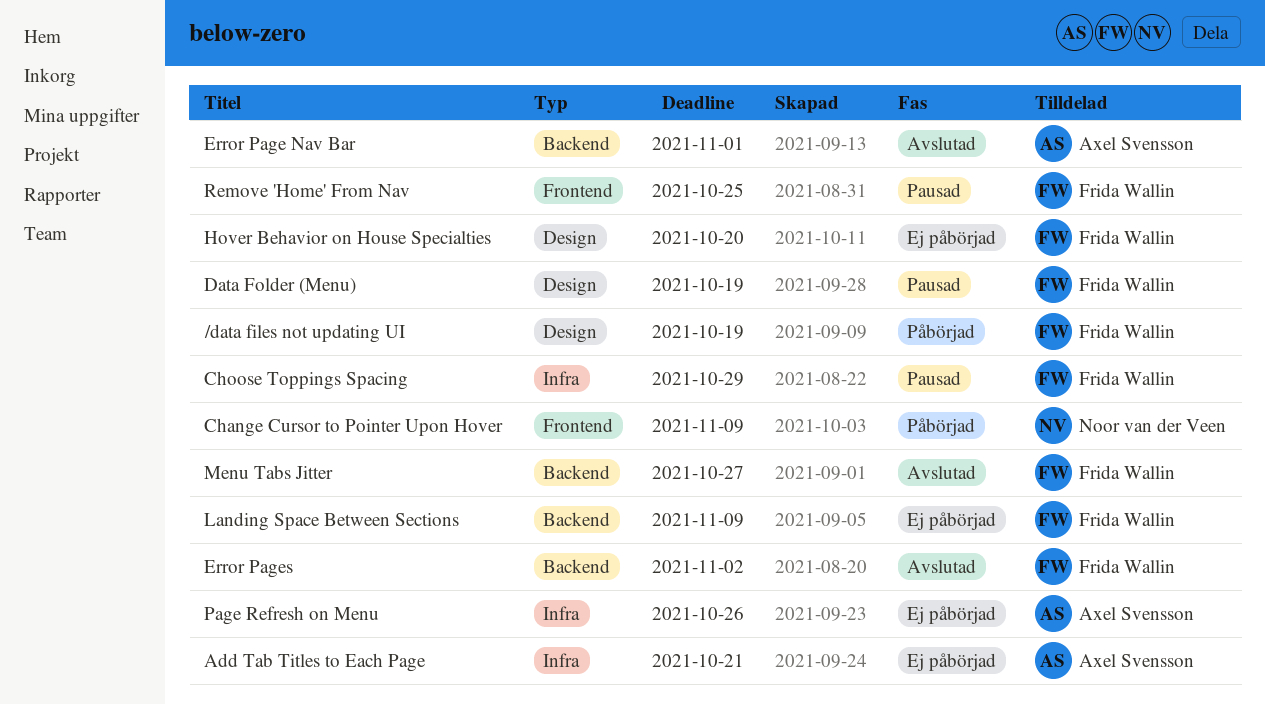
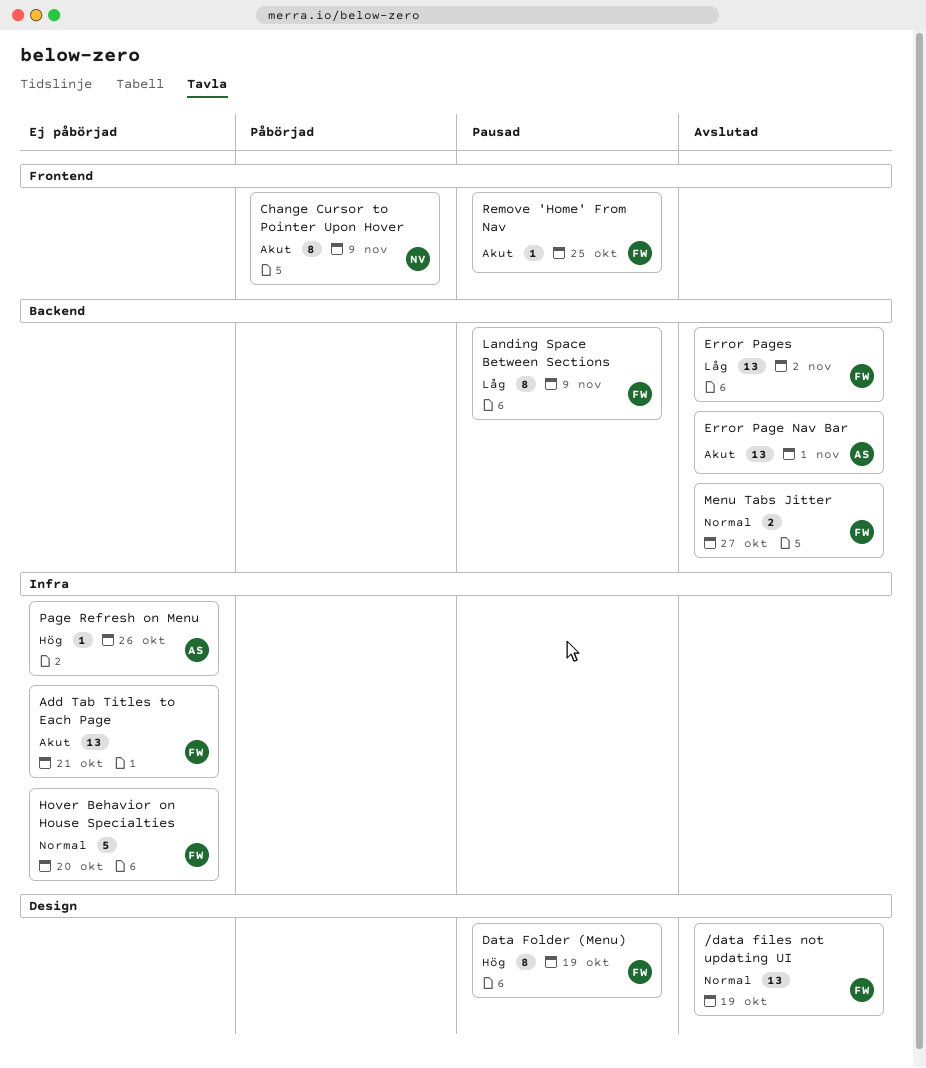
/data files not updating UI, status: Påbörjad -> Avslutad
Add Tab Titles to Each Page, owner: Axel Svensson -> Frida Wallin
Choose Toppings Spacing: present -> none
Hover Behavior on House Specialties, label: Design -> Infra
Landing Space Between Sections, status: Ej påbörjad -> Pausad

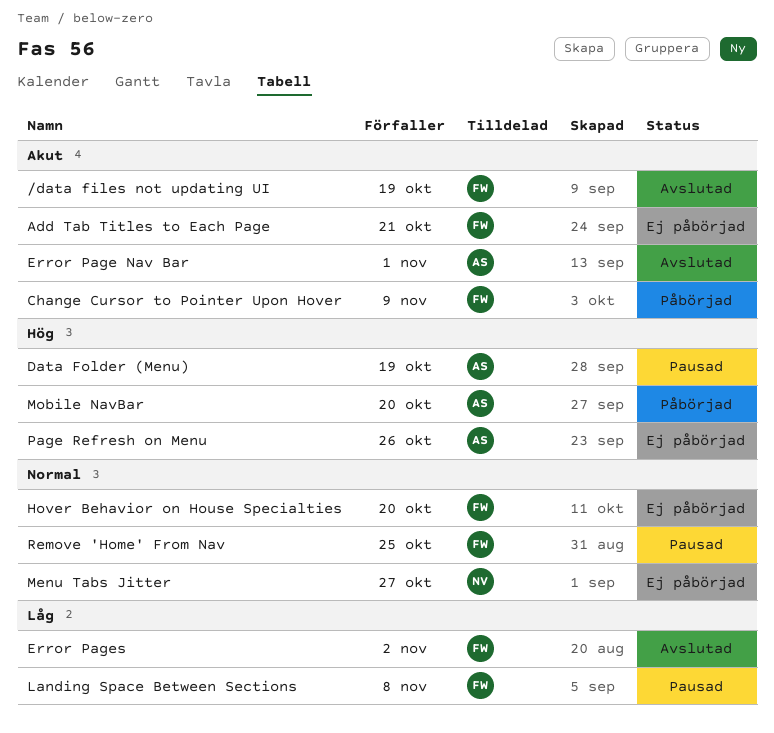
/data files not updating UI, priority: Normal -> Akut
Change Cursor to Pointer Upon Hover, owner: NV -> FW
Data Folder (Menu), owner: FW -> AS
Landing Space Between Sections, due: Nov 9 -> Nov 8
Menu Tabs Jitter, status: Avslutad -> Ej påbörjad
Menu Tabs Jitter, owner: FW -> NV
Mobile NavBar: none -> present
Remove 'Home' From Nav, priority: Akut -> Normal

